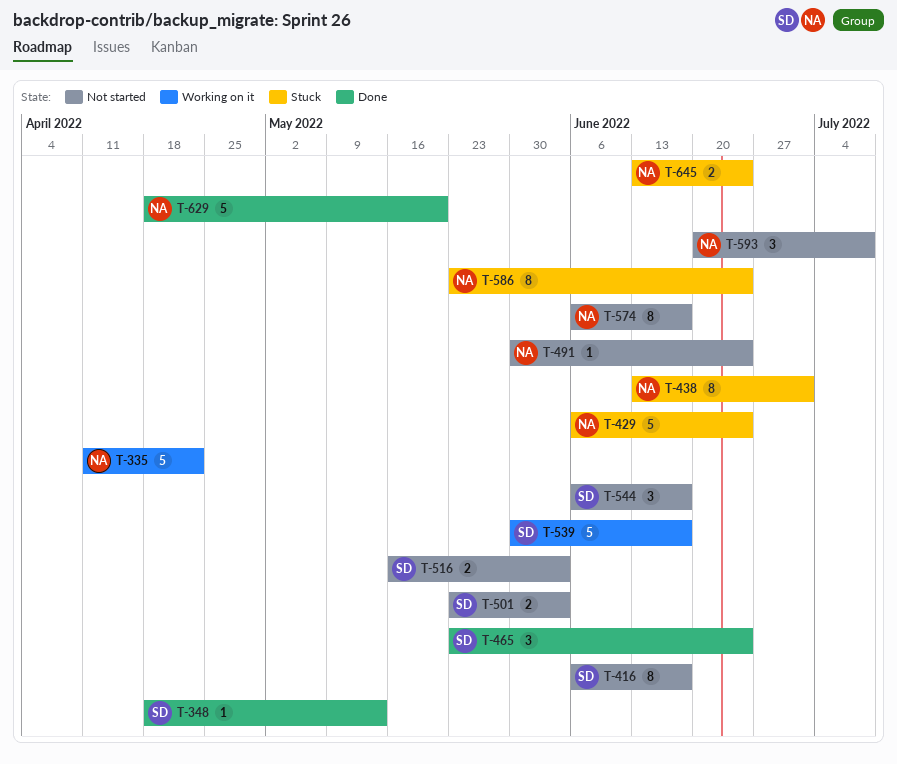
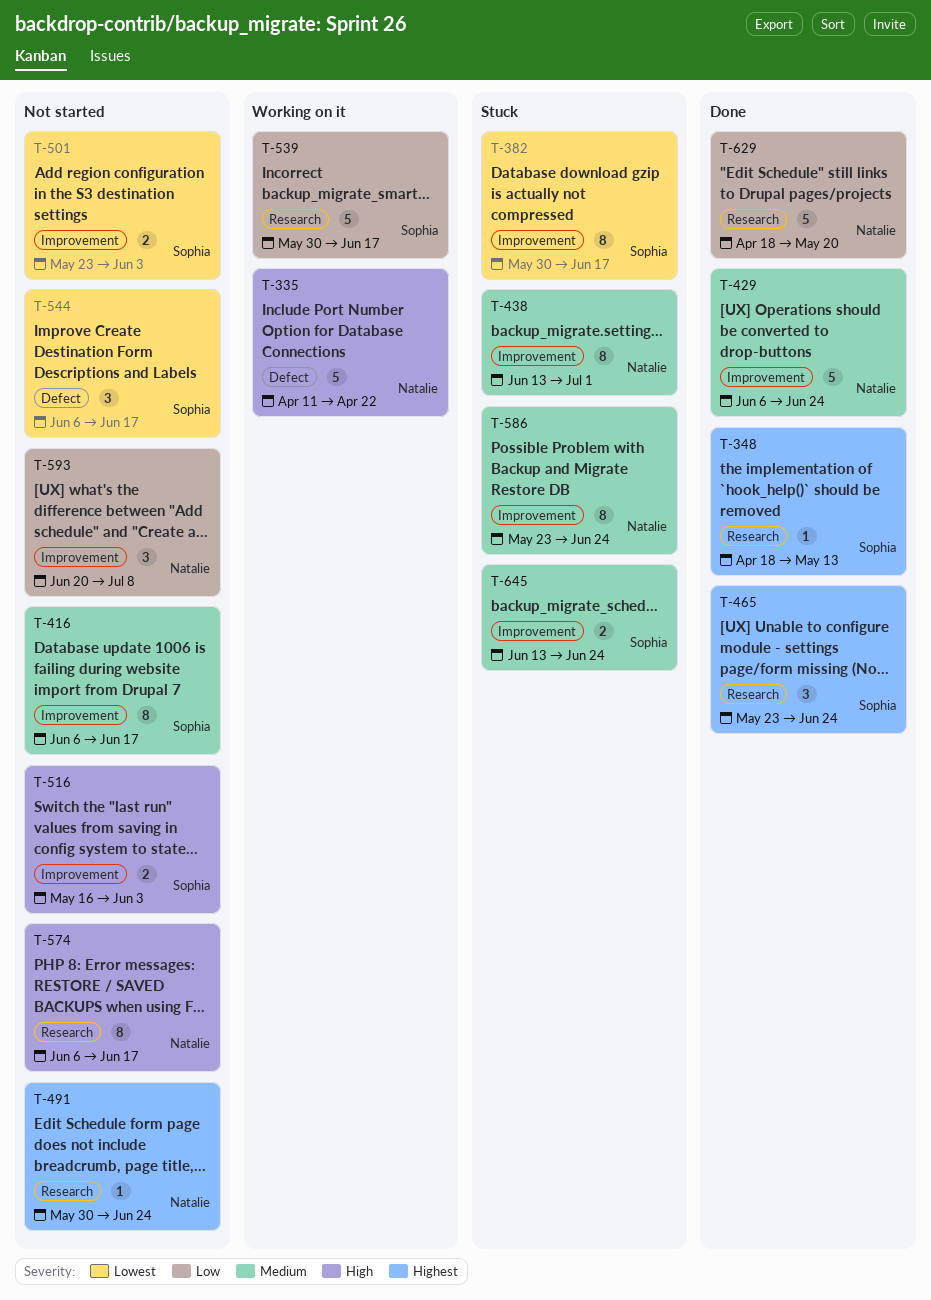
T-382: none -> present
T-429, status: Stuck -> Done
T-645, owner: Natalie -> Sophia

